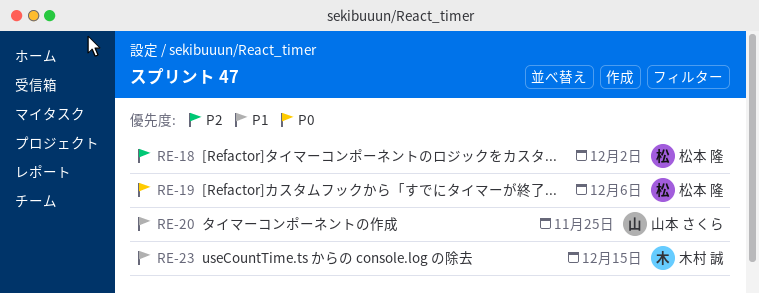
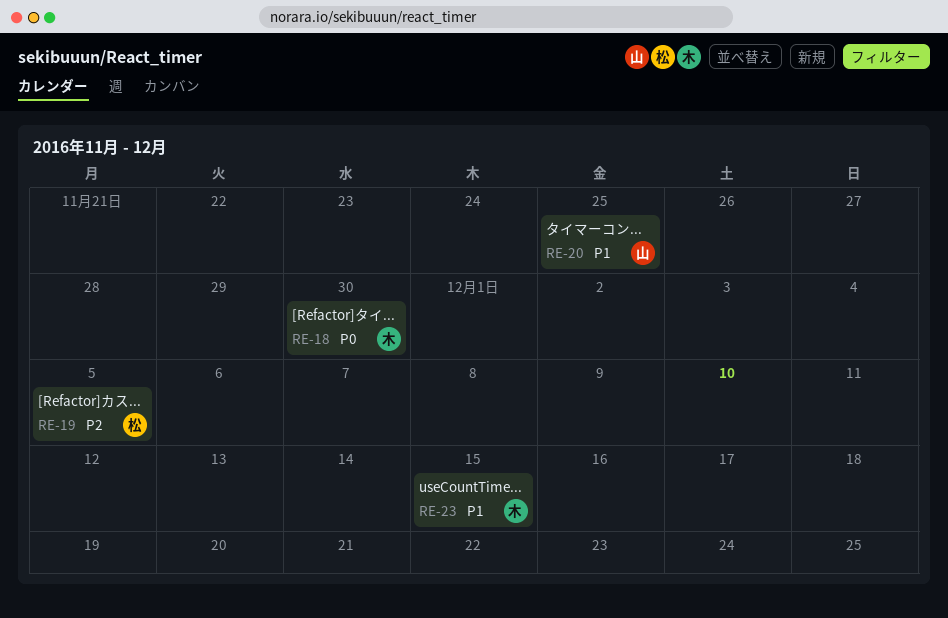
RE-18, owner: 松本 隆 -> 木村 誠
RE-18, priority: P2 -> P0
RE-18, due: Dec 2 -> Nov 30
RE-19, priority: P0 -> P2
RE-19, due: Dec 6 -> Dec 5

